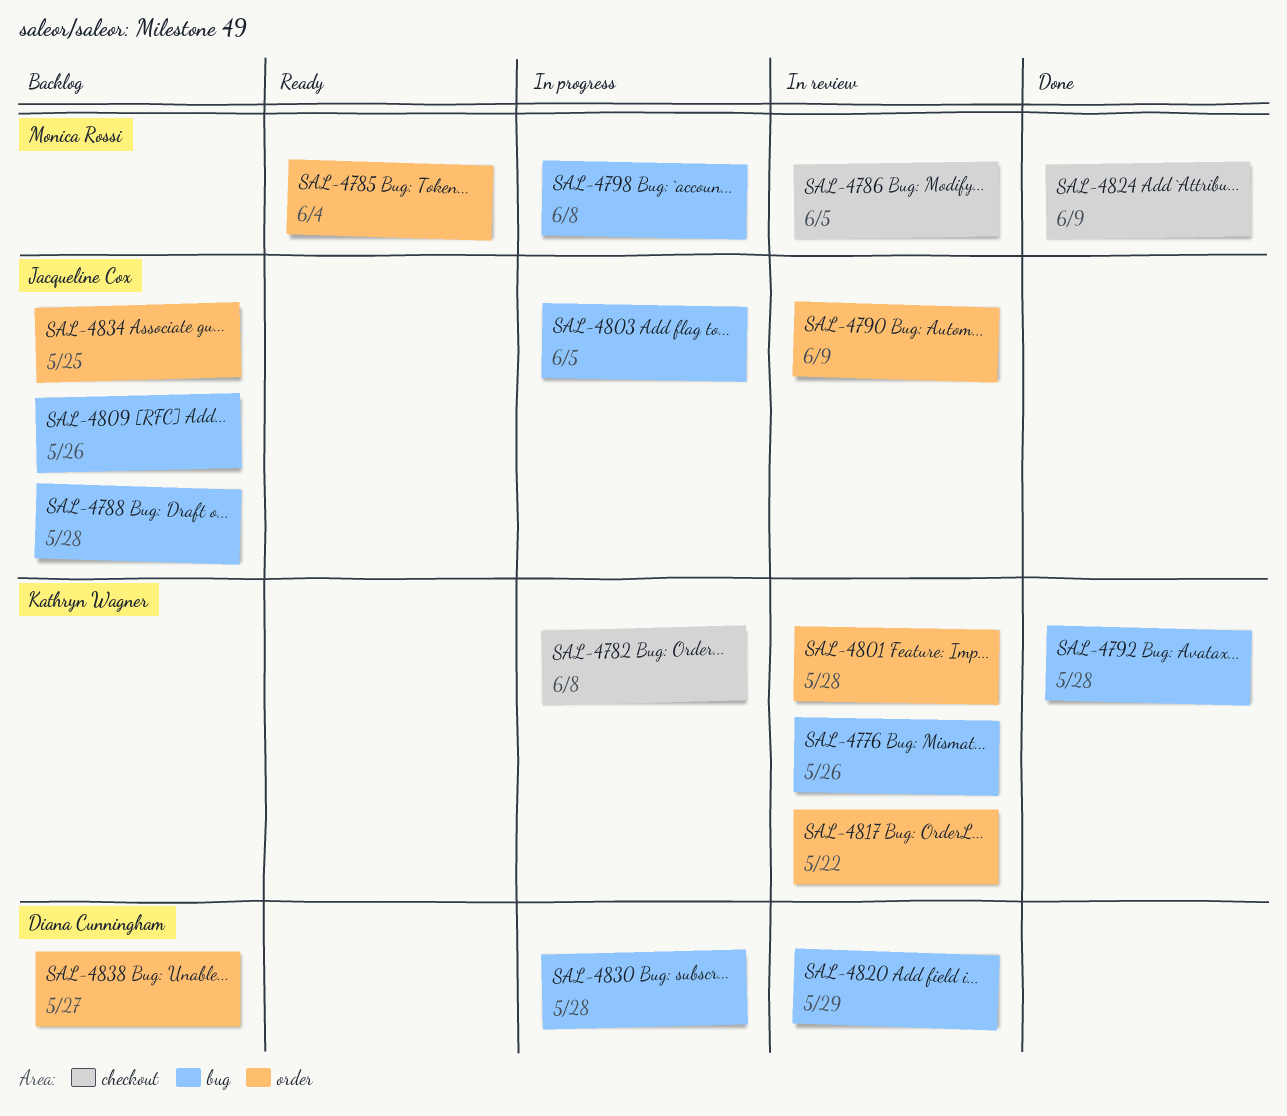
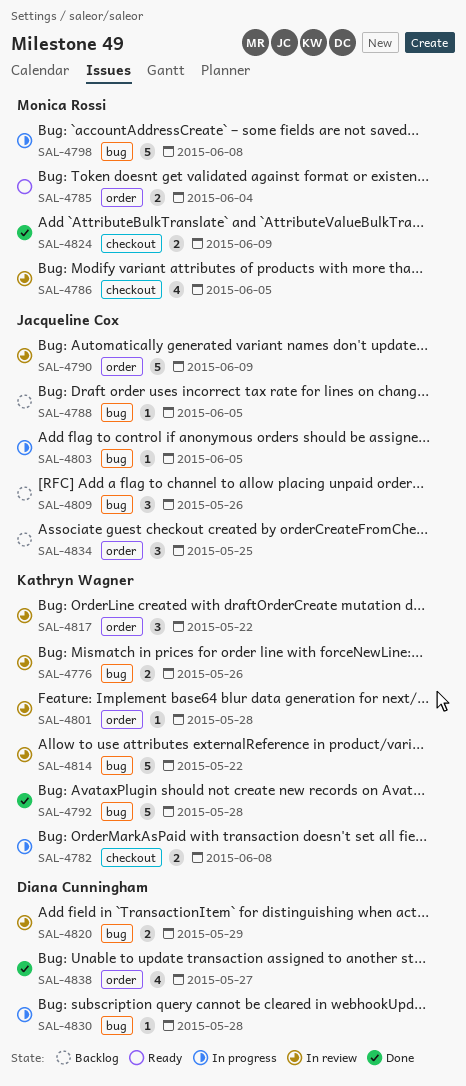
SAL-4788, due: May 28 -> Jun 5
SAL-4814: none -> present
SAL-4838, status: Backlog -> Done

